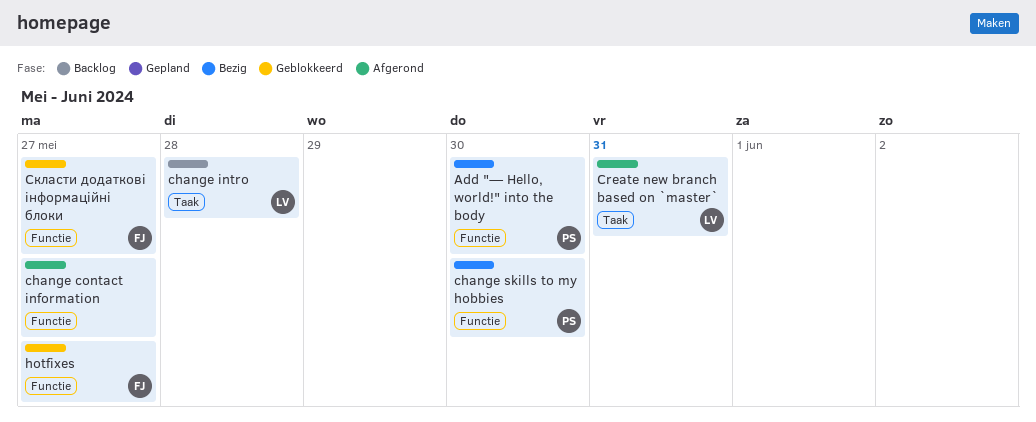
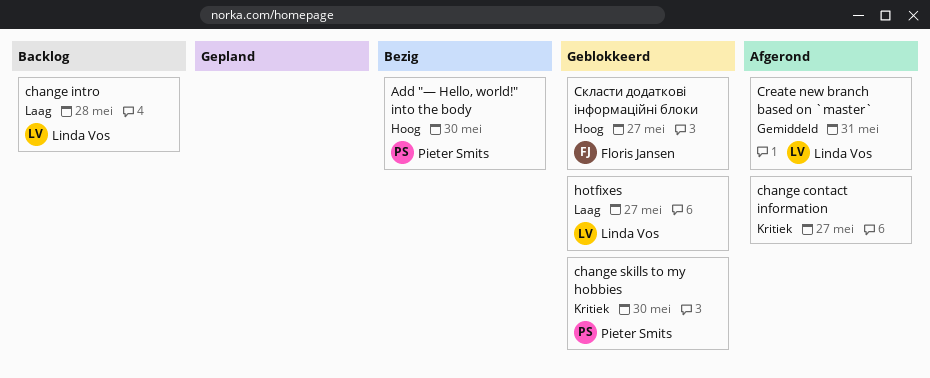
change skills to my hobbies, status: Bezig -> Geblokkeerd
hotfixes, owner: Floris Jansen -> Linda Vos

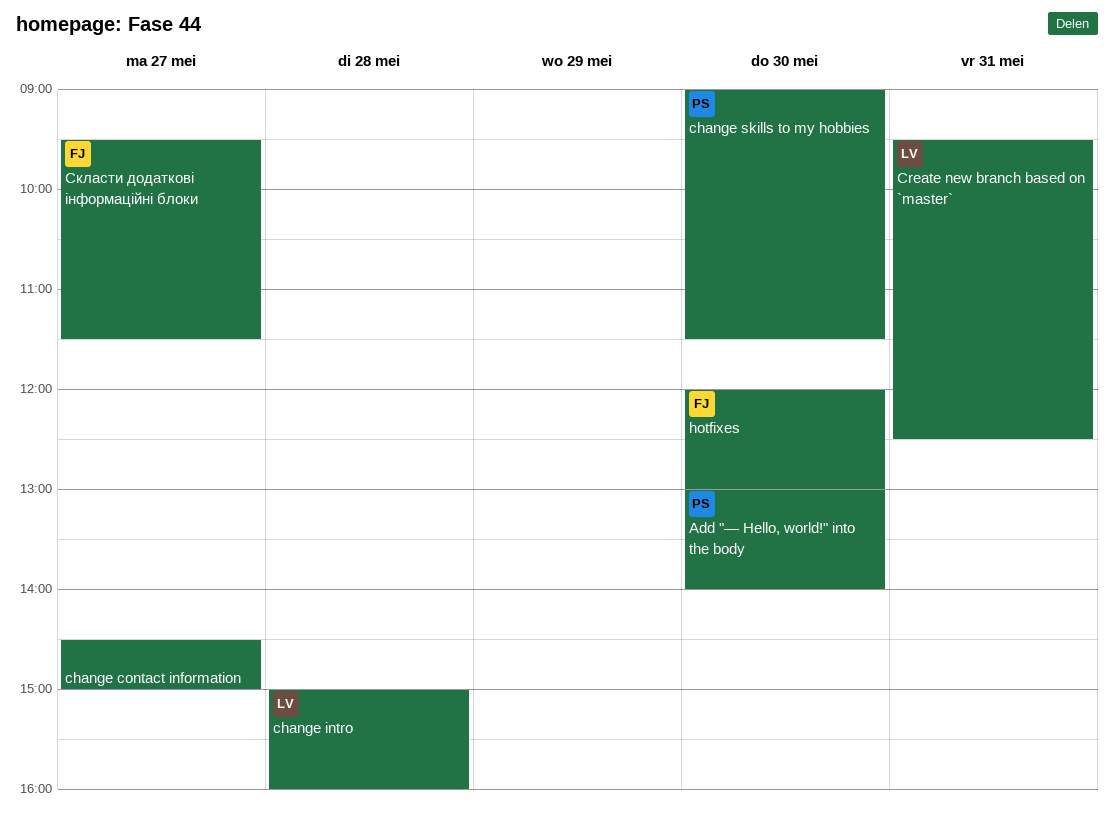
hotfixes, owner: Linda Vos -> Floris Jansen
hotfixes, day: May 27 -> May 30

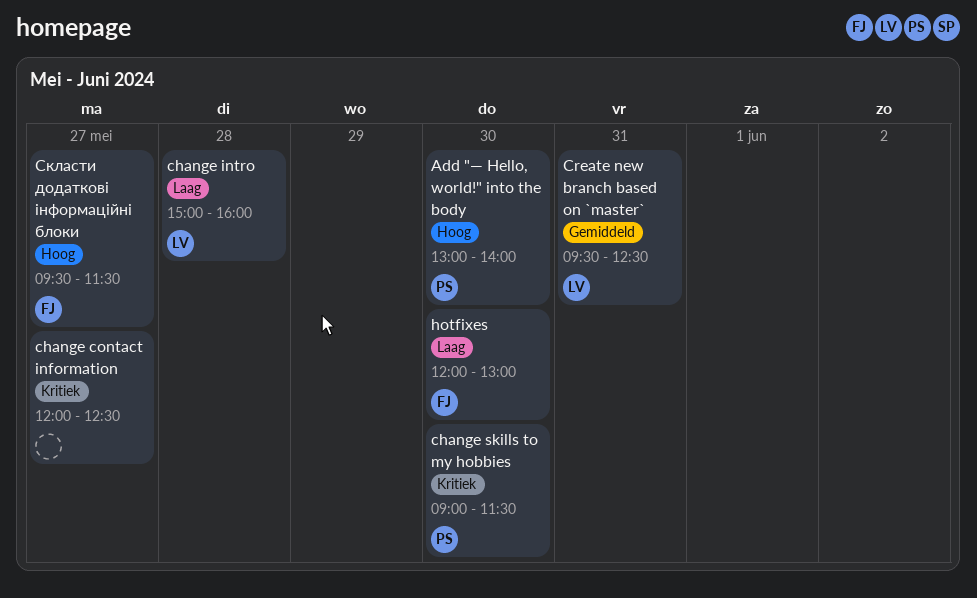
change contact information, begins: 14:30 -> 12:00
change contact information, ends: 15:00 -> 12:30

